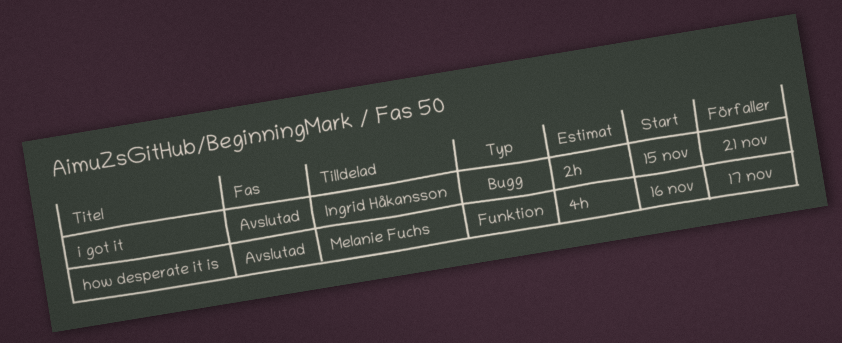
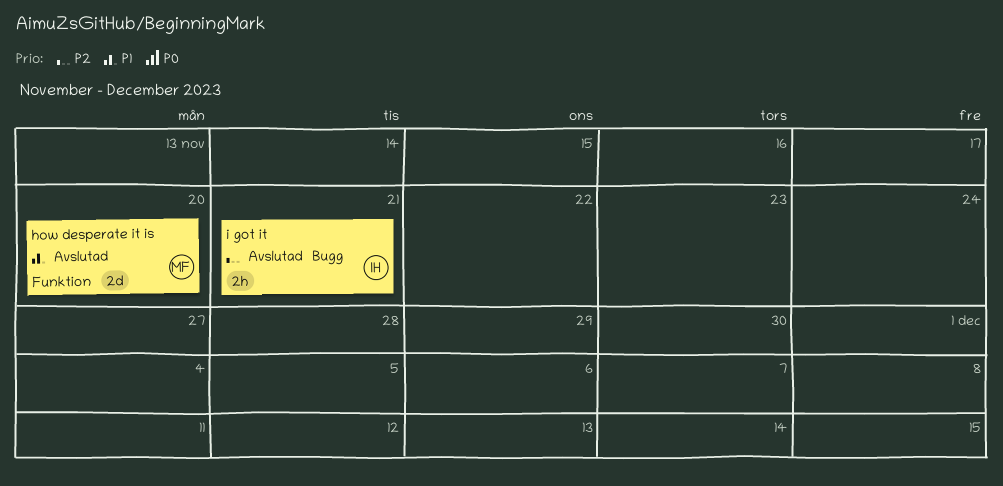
how desperate it is, estimate: 4h -> 2d
how desperate it is, due: Nov 17 -> Nov 20

